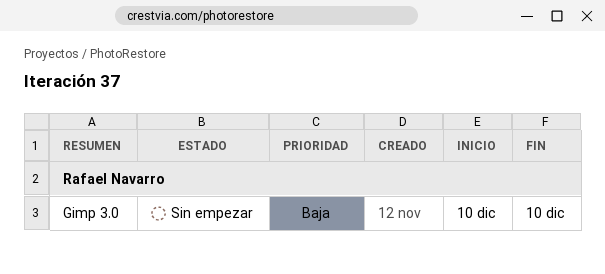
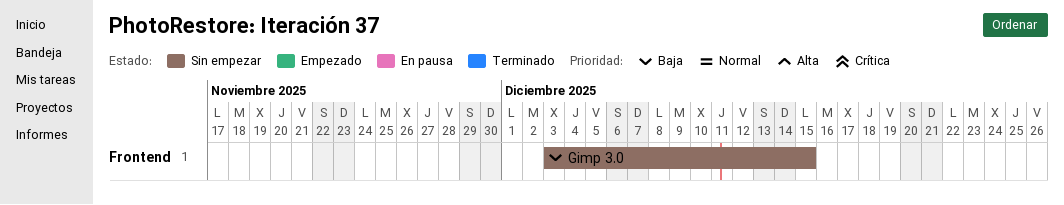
Gimp 3.0, start: Dec 10 -> Dec 3
Gimp 3.0, due: Dec 10 -> Dec 15

